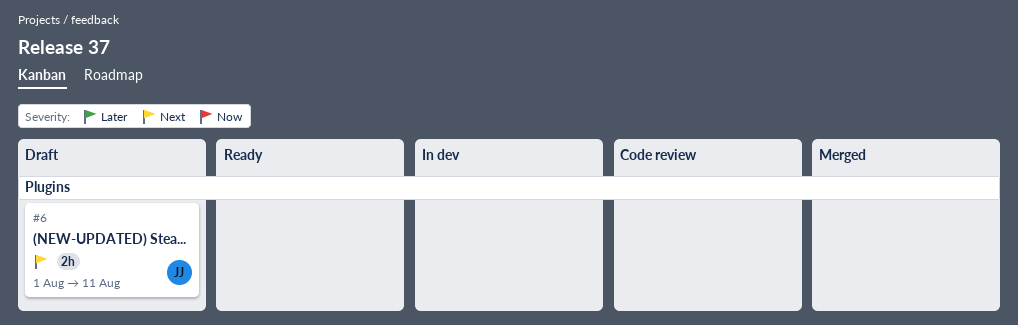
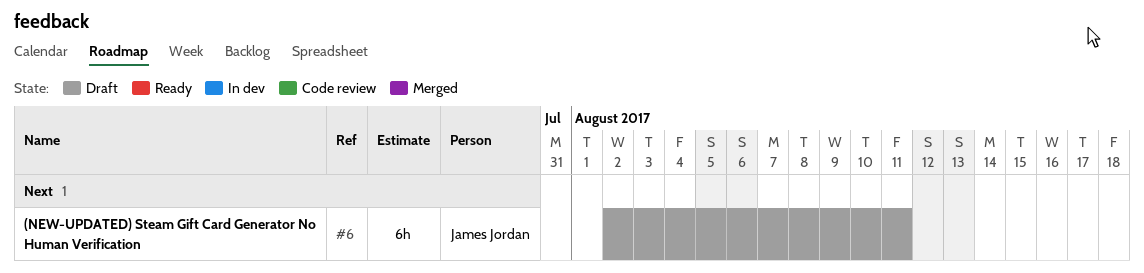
#6, estimate: 2h -> 6h
#6, start: Aug 1 -> Aug 2

